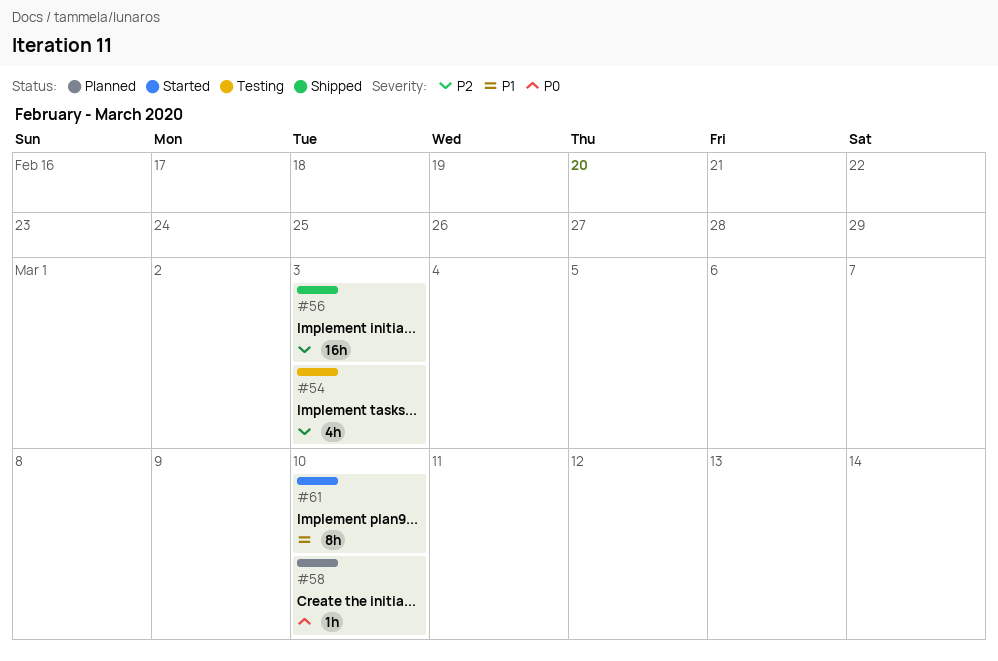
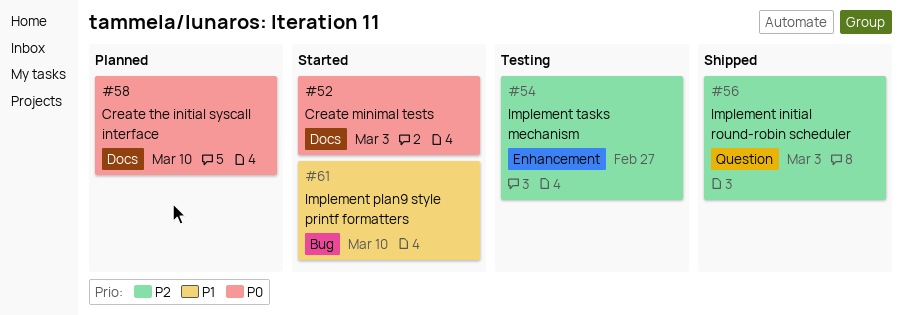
#52: none -> present
#54, due: Mar 3 -> Feb 27

